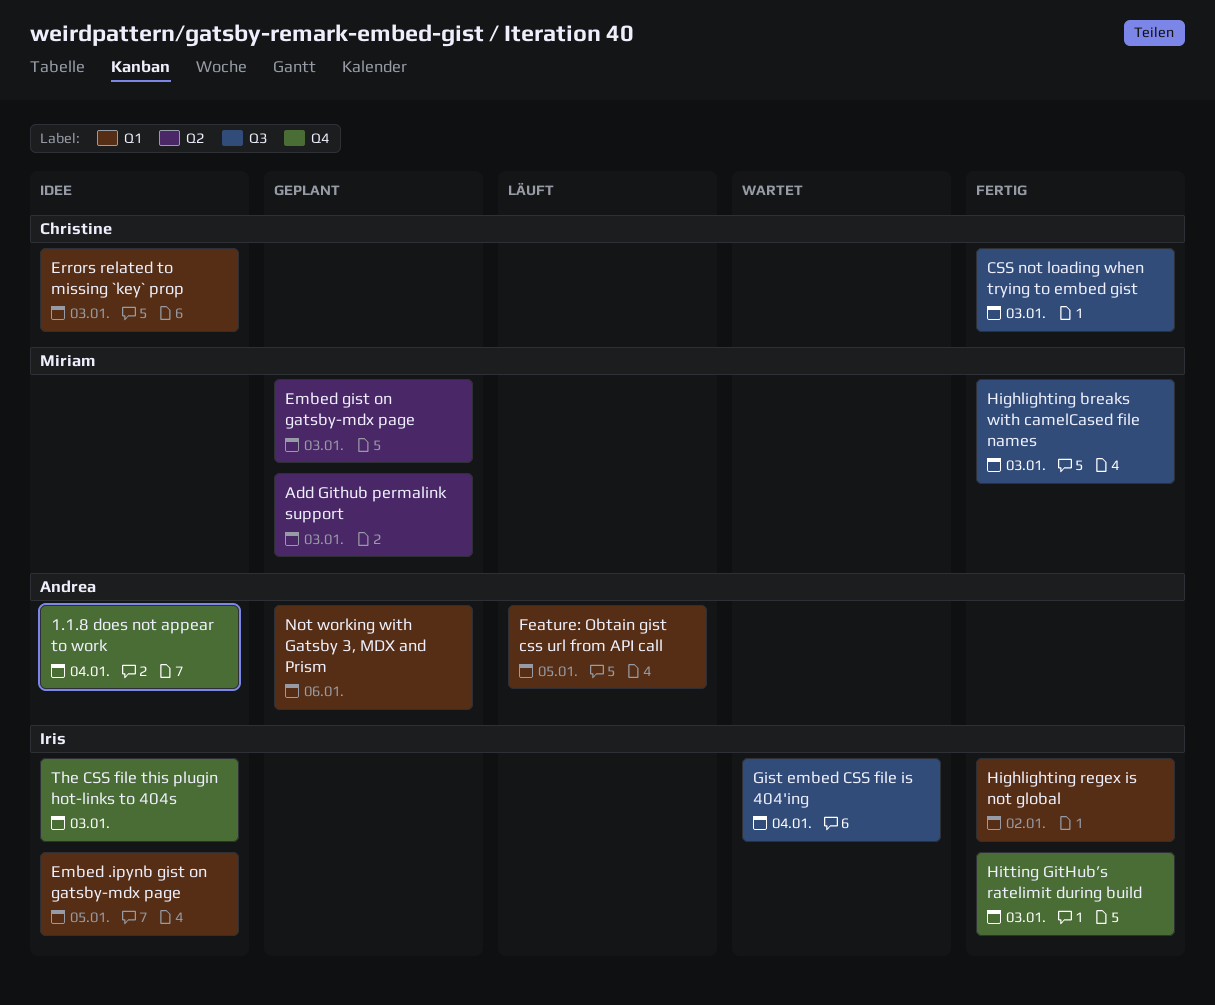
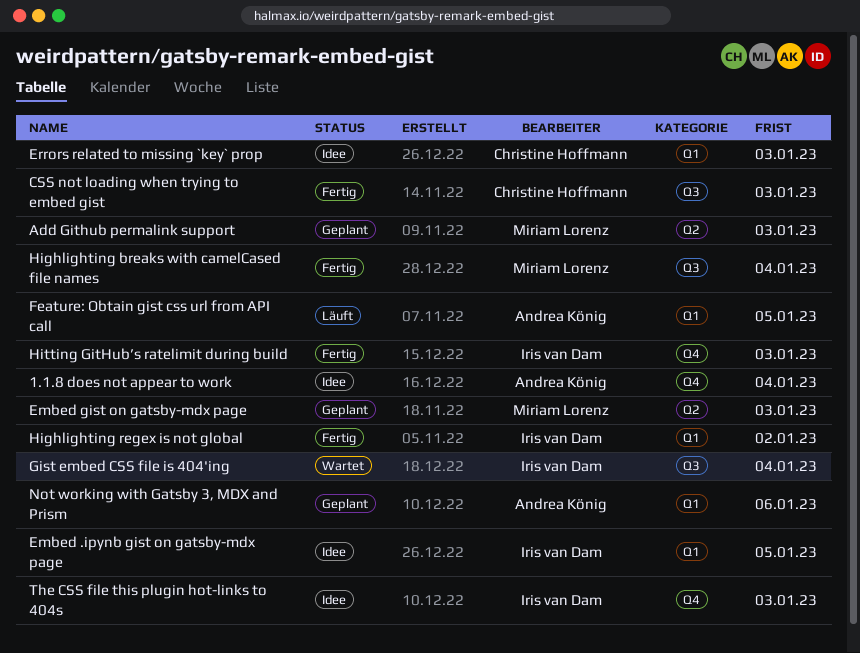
Highlighting breaks with camelCased file names, due: Jan 3 -> Jan 4

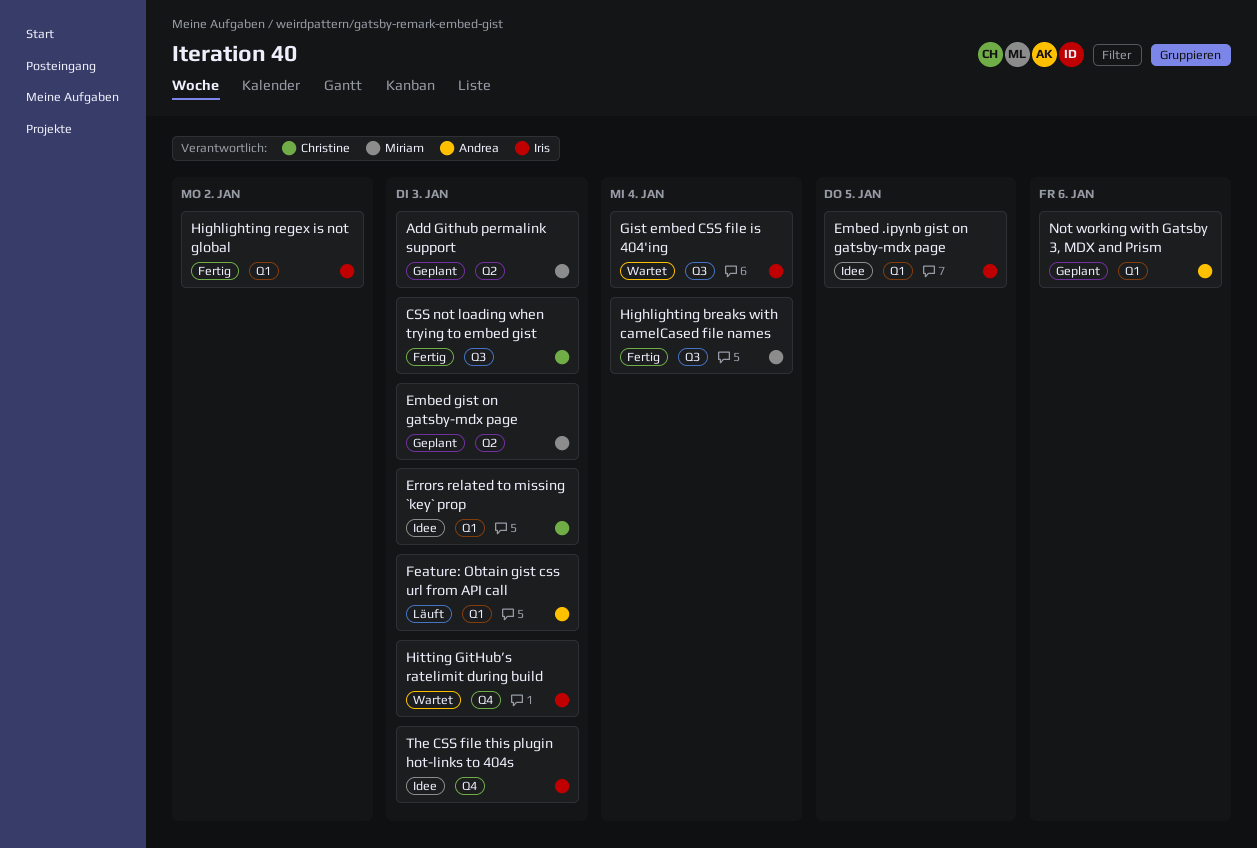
1.1.8 does not appear to work: present -> none
Feature: Obtain gist css url from API call, due: Jan 5 -> Jan 3
Hitting GitHub’s ratelimit during build, status: Fertig -> Wartet

